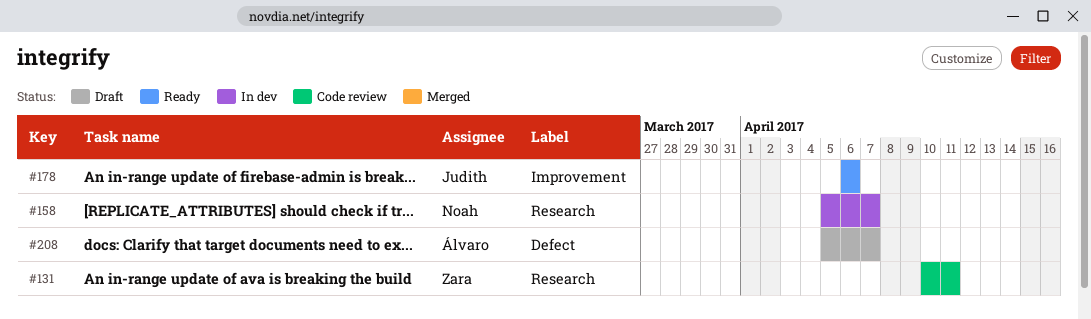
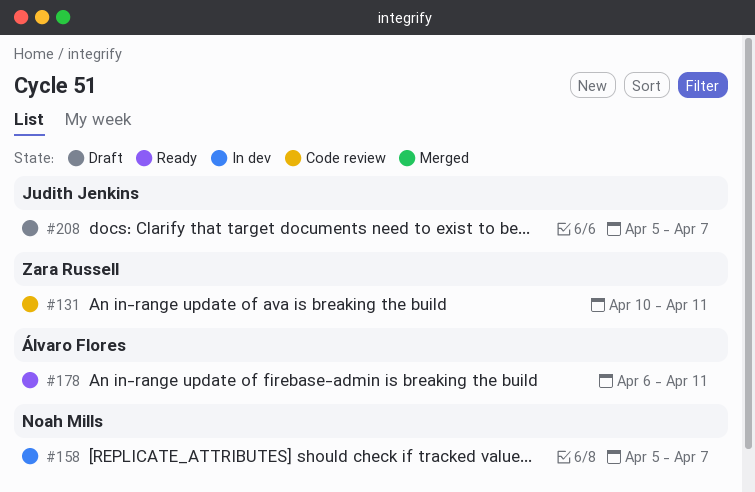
#178, owner: Judith Jenkins -> Álvaro Flores
#178, due: Apr 6 -> Apr 11
#208, owner: Álvaro Flores -> Judith Jenkins

